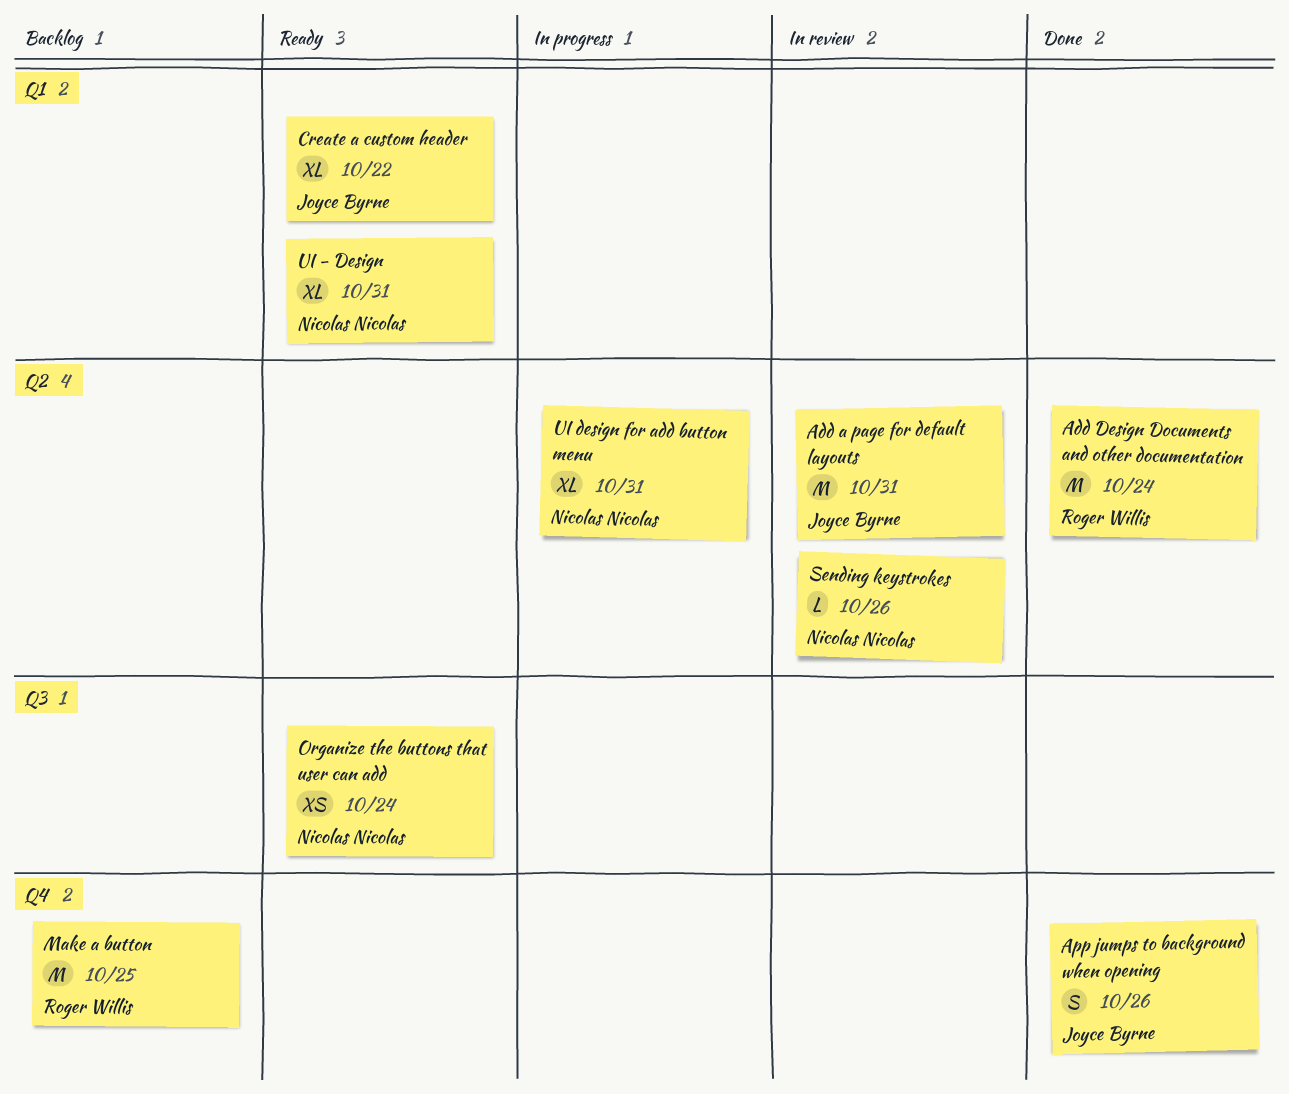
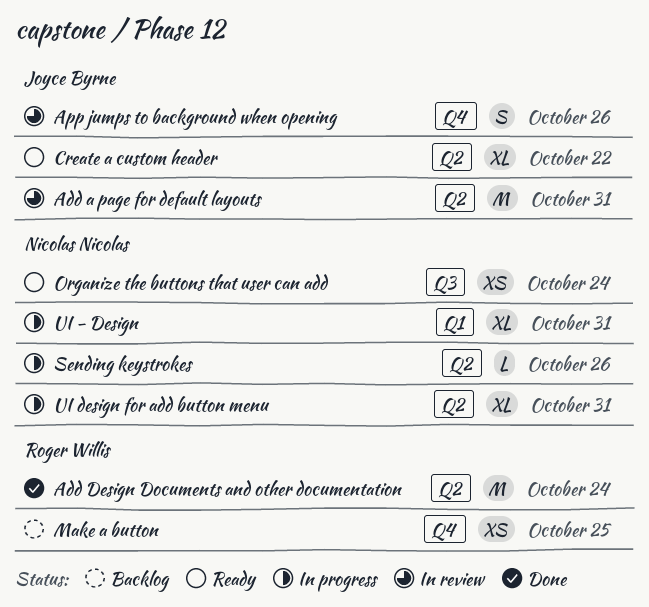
App jumps to background when opening, status: Done -> In review
Create a custom header, label: Q1 -> Q2
Make a button, estimate: M -> XS
Sending keystrokes, status: In review -> In progress
UI - Design, status: Ready -> In progress

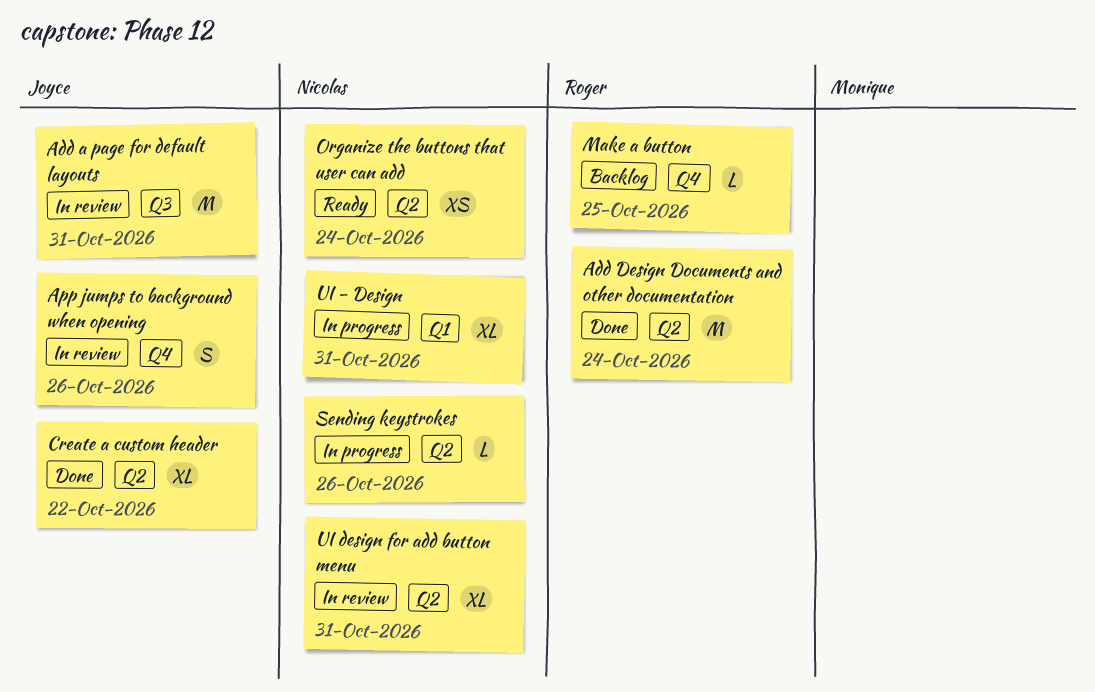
Add a page for default layouts, label: Q2 -> Q3
Create a custom header, status: Ready -> Done
Make a button, estimate: XS -> L
Organize the buttons that user can add, label: Q3 -> Q2
UI design for add button menu, status: In progress -> In review

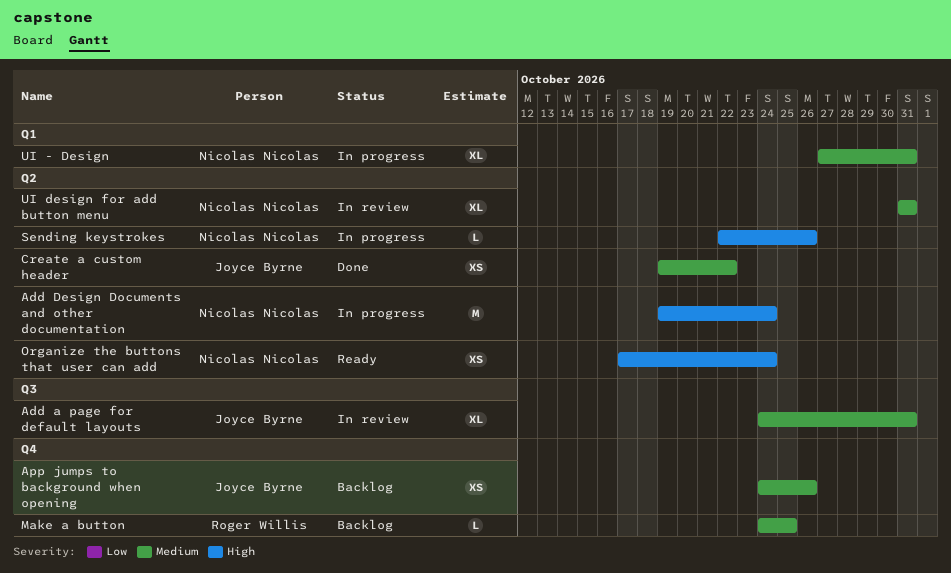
Add a page for default layouts, estimate: M -> XL
Add Design Documents and other documentation, status: Done -> In progress
Add Design Documents and other documentation, owner: Roger Willis -> Nicolas Nicolas
App jumps to background when opening, status: In review -> Backlog
App jumps to background when opening, estimate: S -> XS
Create a custom header, estimate: XL -> XS

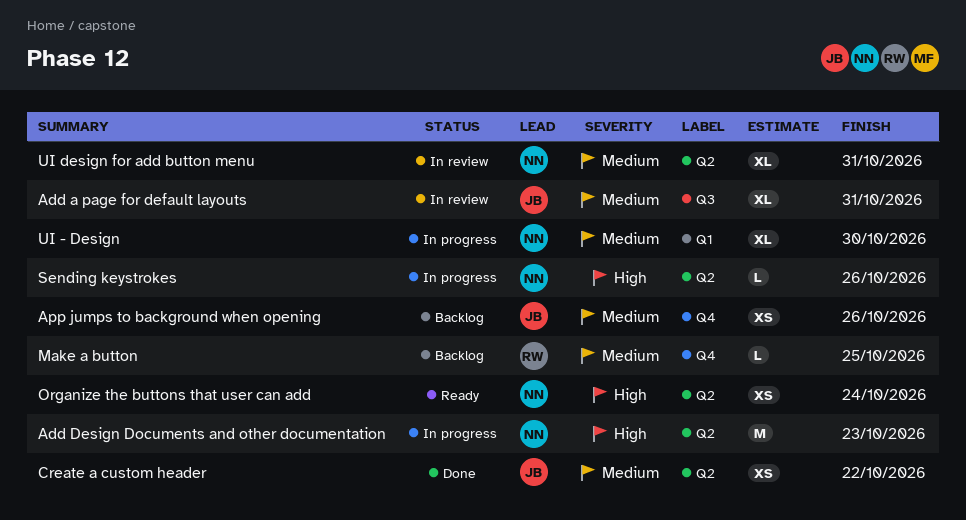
Add Design Documents and other documentation, due: Oct 24 -> Oct 23
UI - Design, due: Oct 31 -> Oct 30

